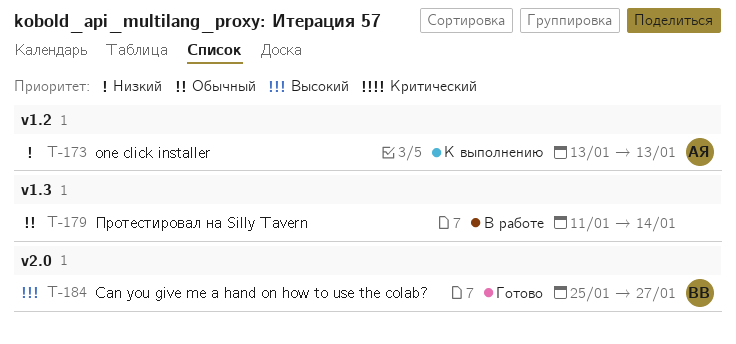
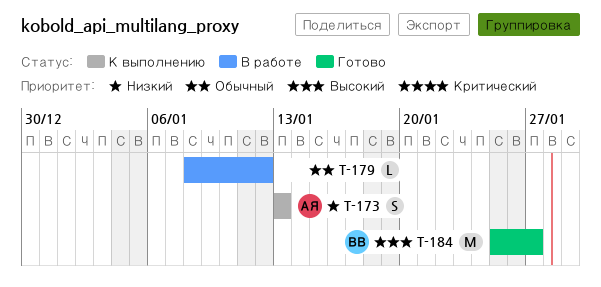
T-179, start: Jan 11 -> Jan 8
T-179, due: Jan 14 -> Jan 12

